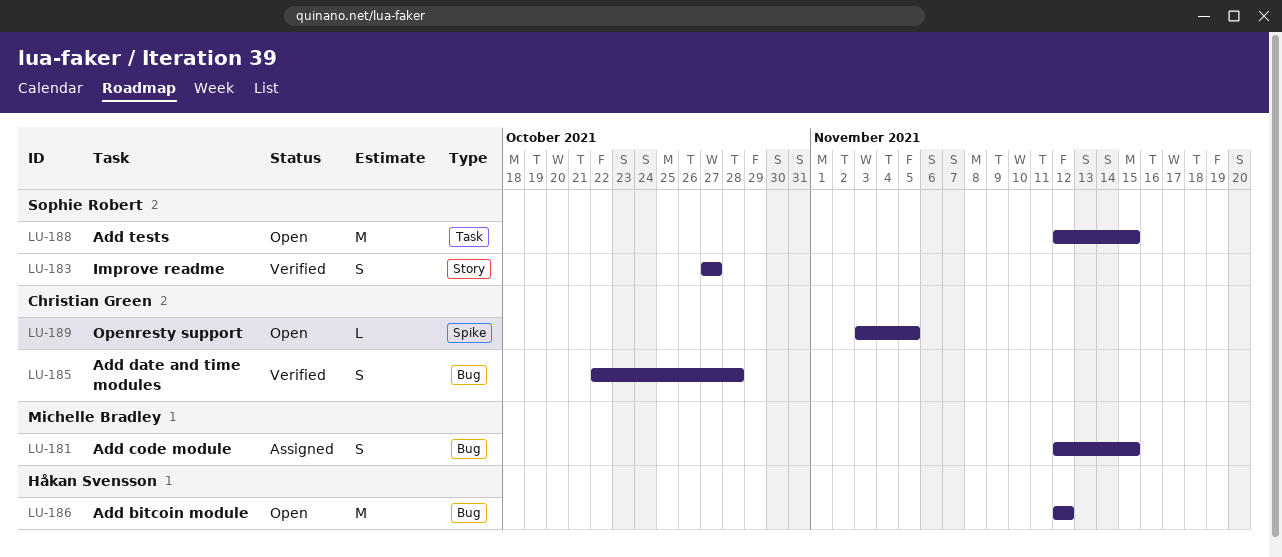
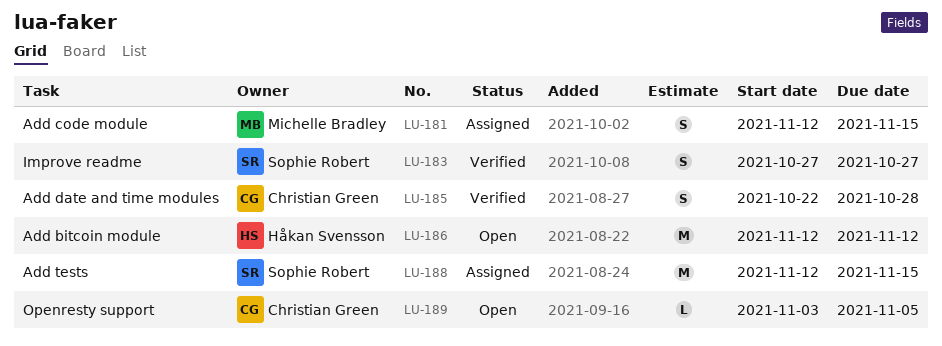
LU-188, status: Open -> Assigned

